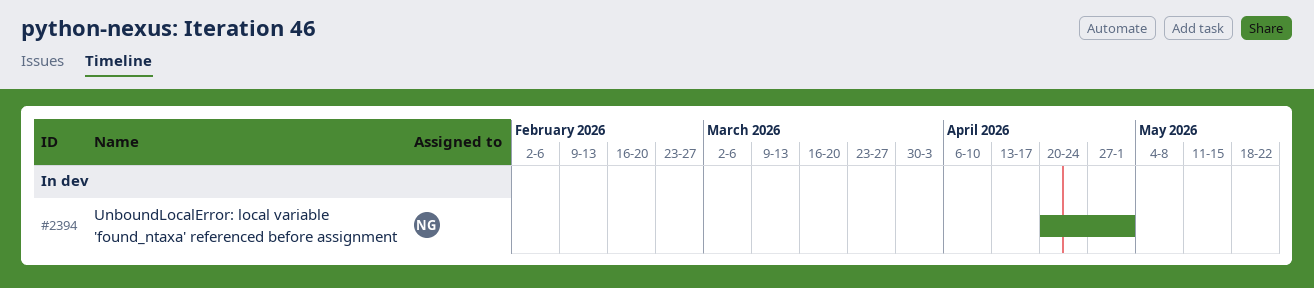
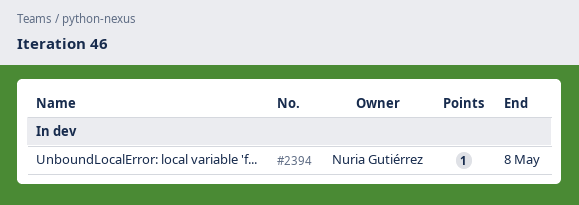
#2394, due: May 1 -> May 8

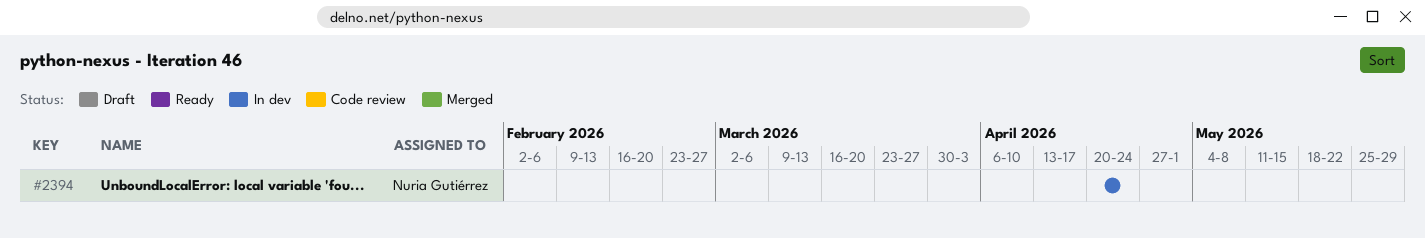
#2394, due: May 8 -> Apr 24

